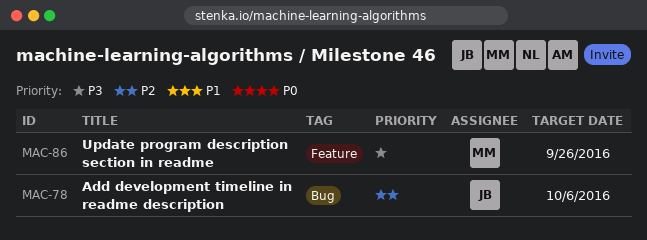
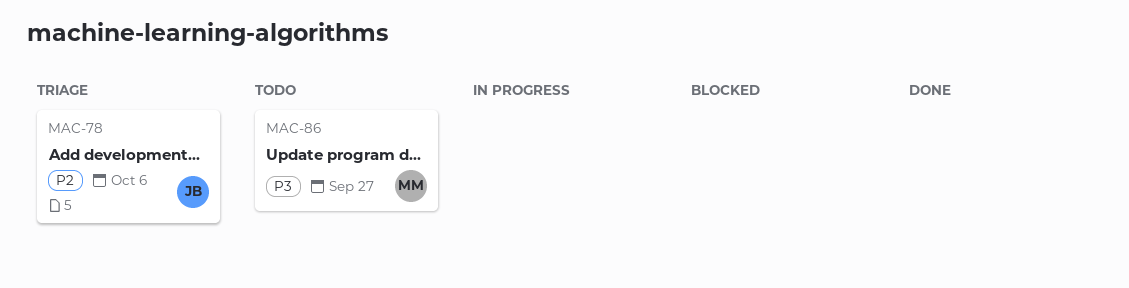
MAC-86, due: Sep 26 -> Sep 27

